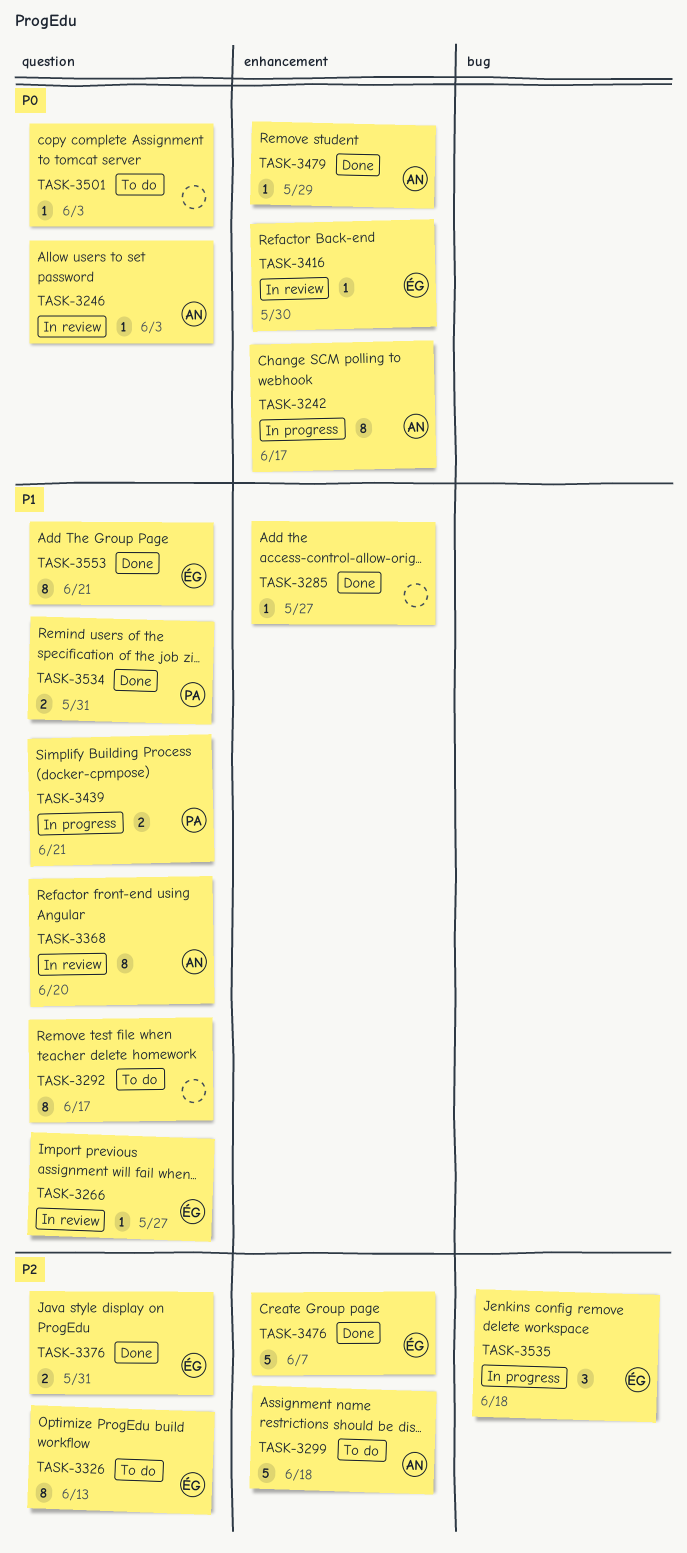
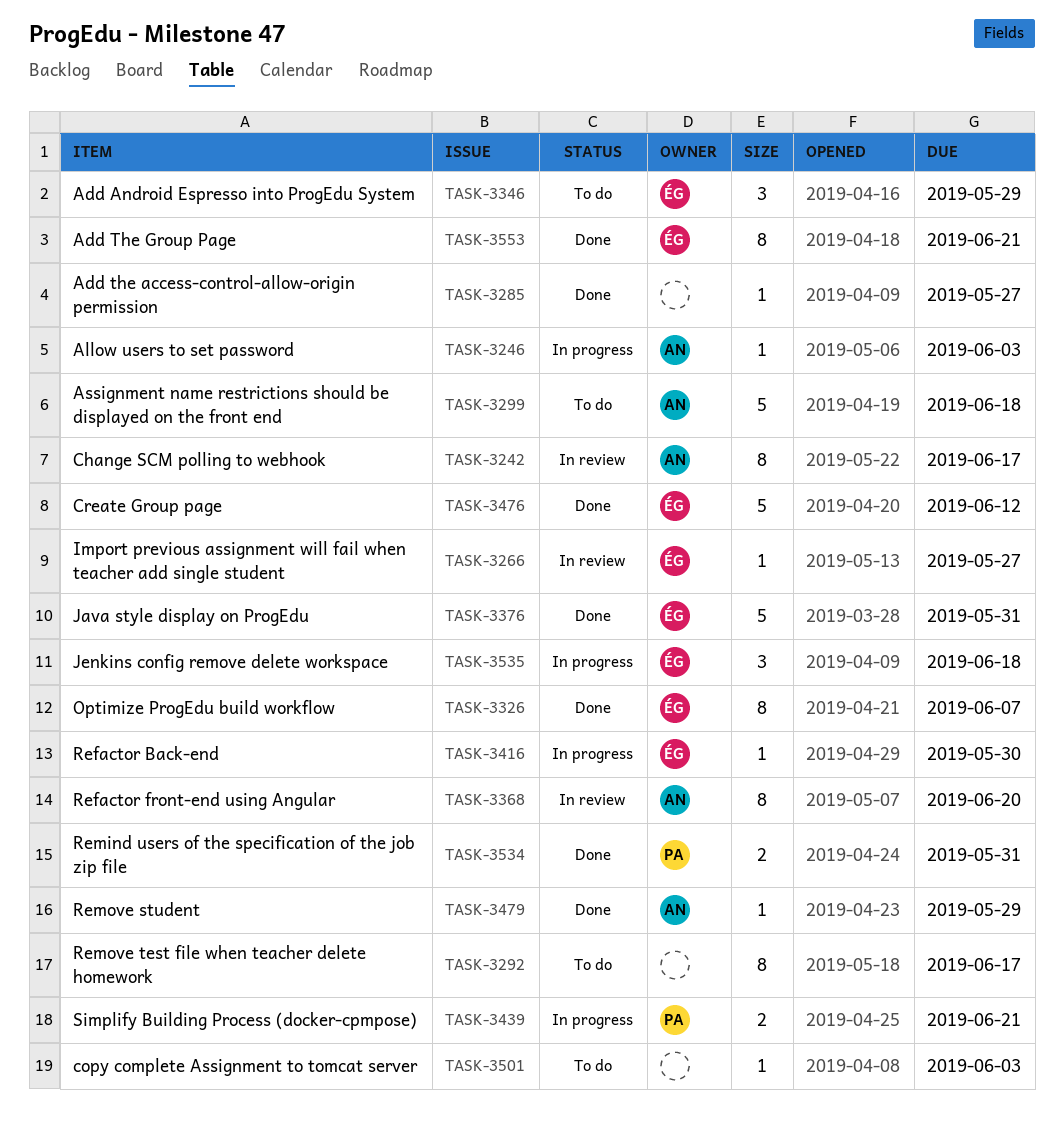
TASK-3242, status: In progress -> In review
TASK-3246, status: In review -> In progress
TASK-3326, status: To do -> Done
TASK-3326, due: Jun 13 -> Jun 7
TASK-3346: none -> present
TASK-3376, estimate: 2 -> 5
TASK-3416, status: In review -> In progress
TASK-3476, due: Jun 7 -> Jun 12

